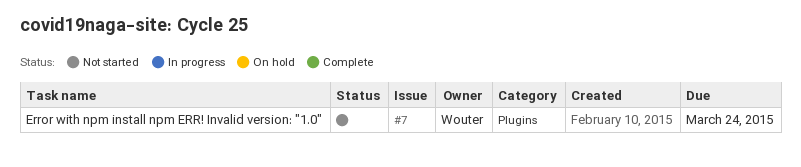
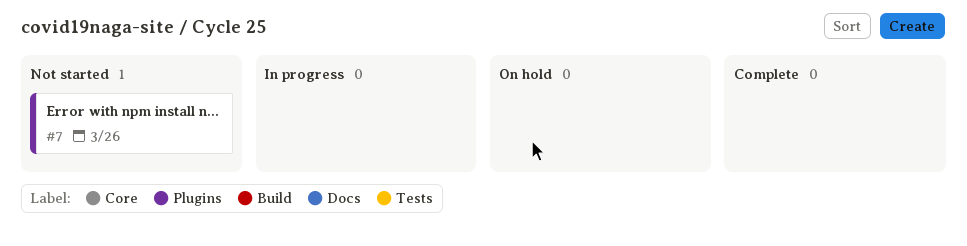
#7, due: Mar 24 -> Mar 26

